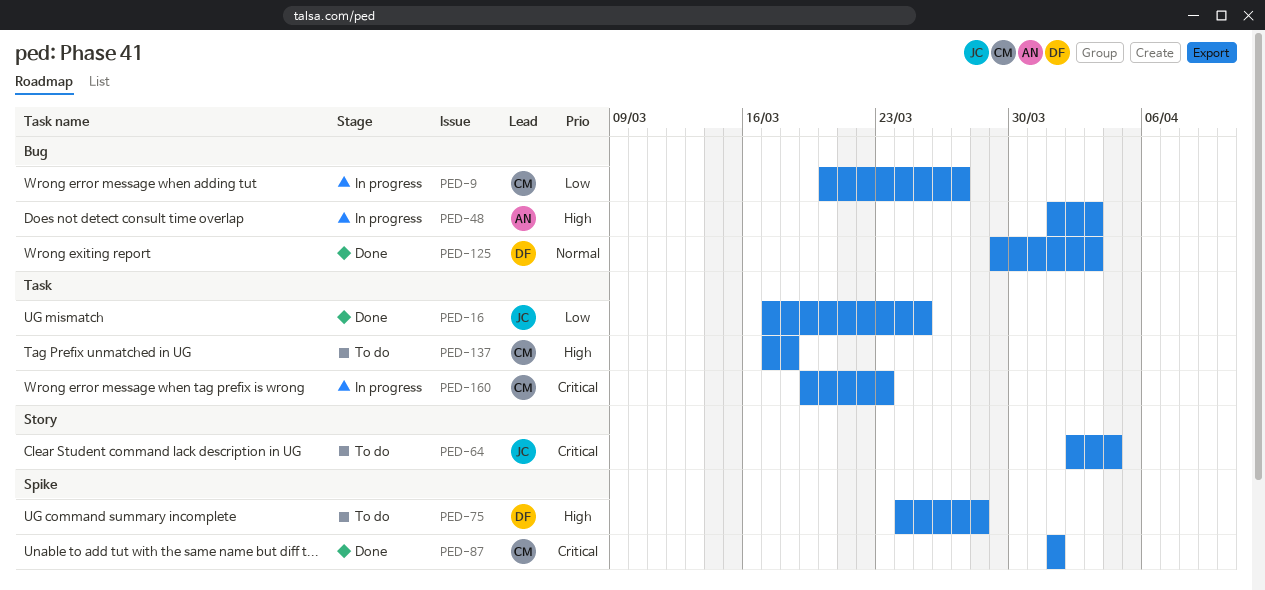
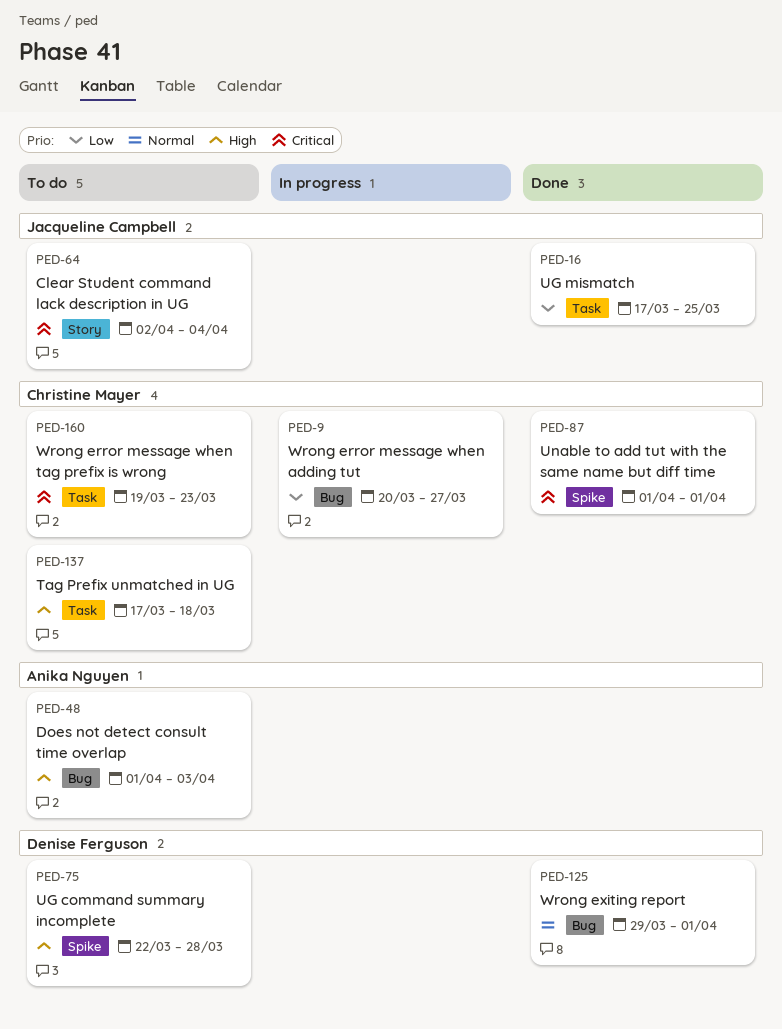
PED-48, status: In progress -> To do
PED-75, start: Mar 24 -> Mar 22
PED-125, due: Apr 3 -> Apr 1
PED-160, status: In progress -> To do

